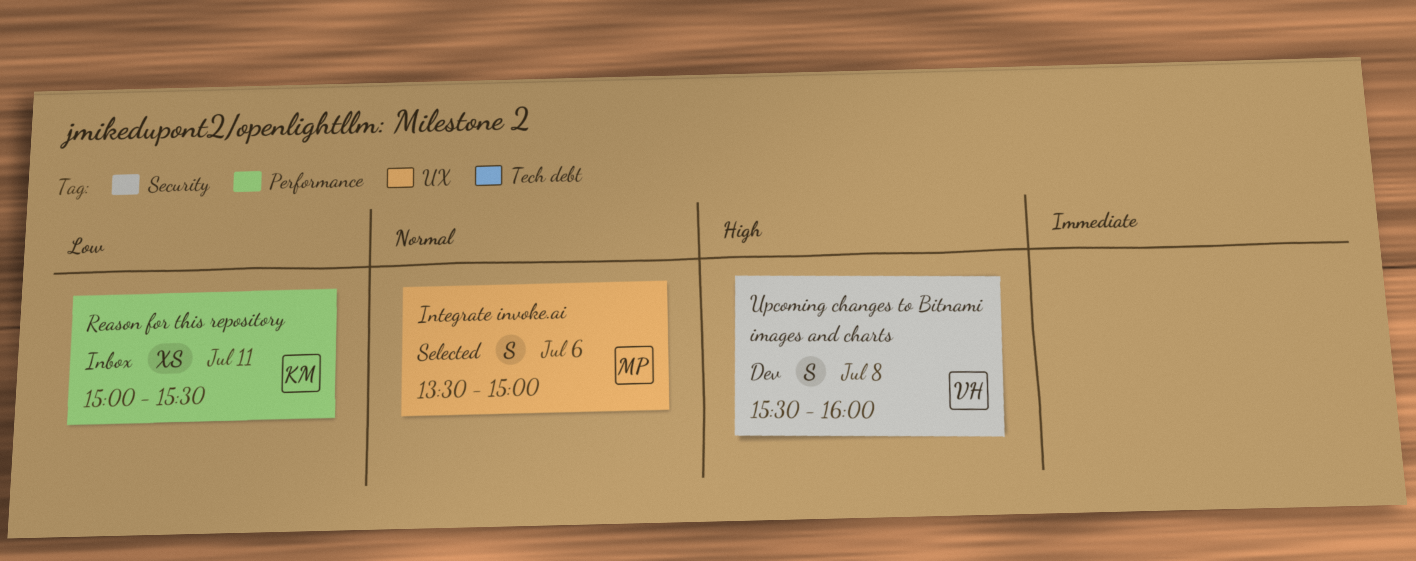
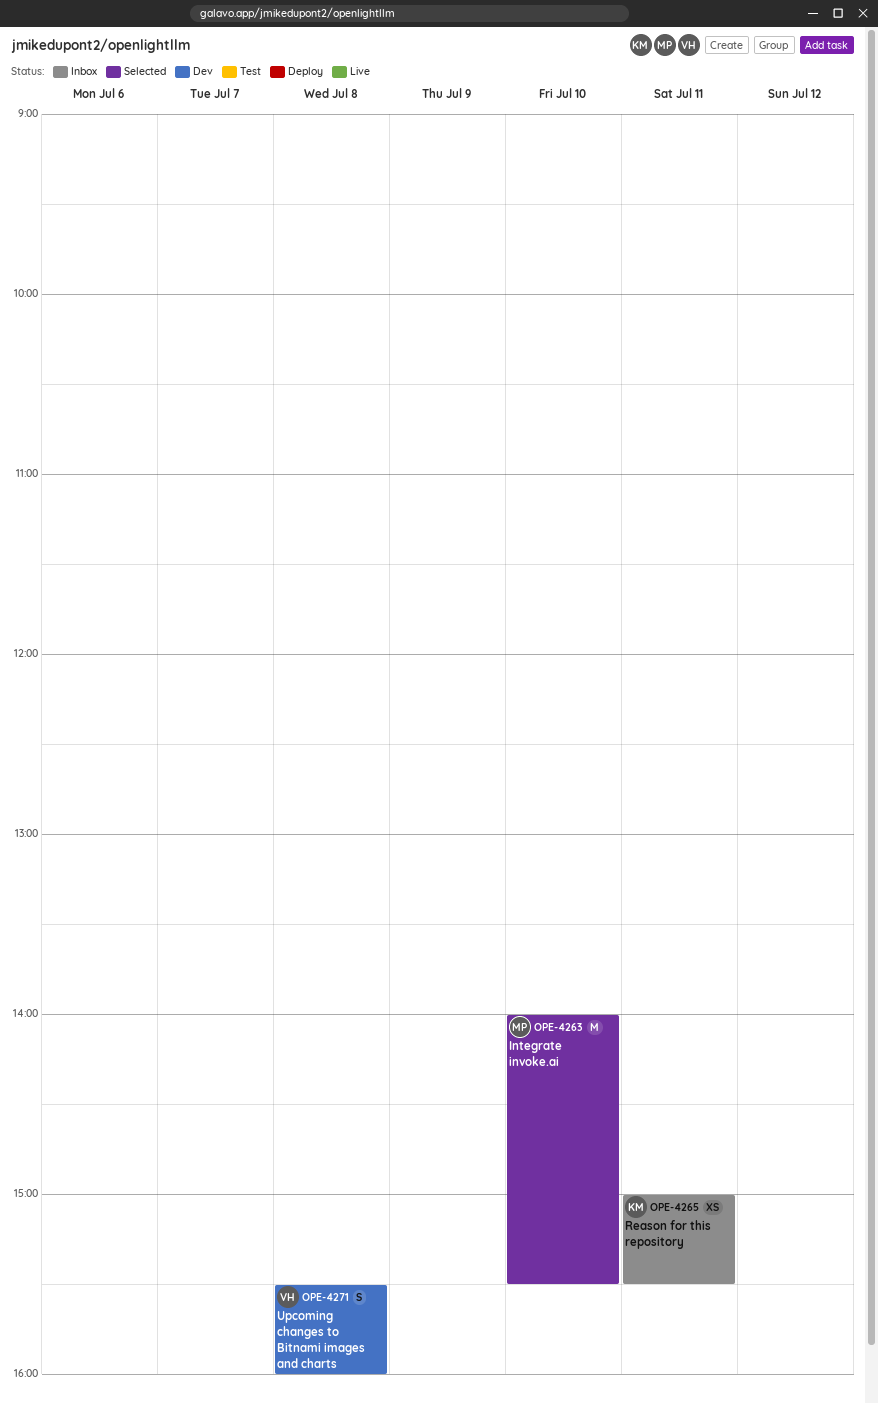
Integrate invoke.ai, estimate: S -> M
Integrate invoke.ai, day: Jul 6 -> Jul 10
Integrate invoke.ai, begins: 13:30 -> 14:00
Integrate invoke.ai, ends: 15:00 -> 15:30

